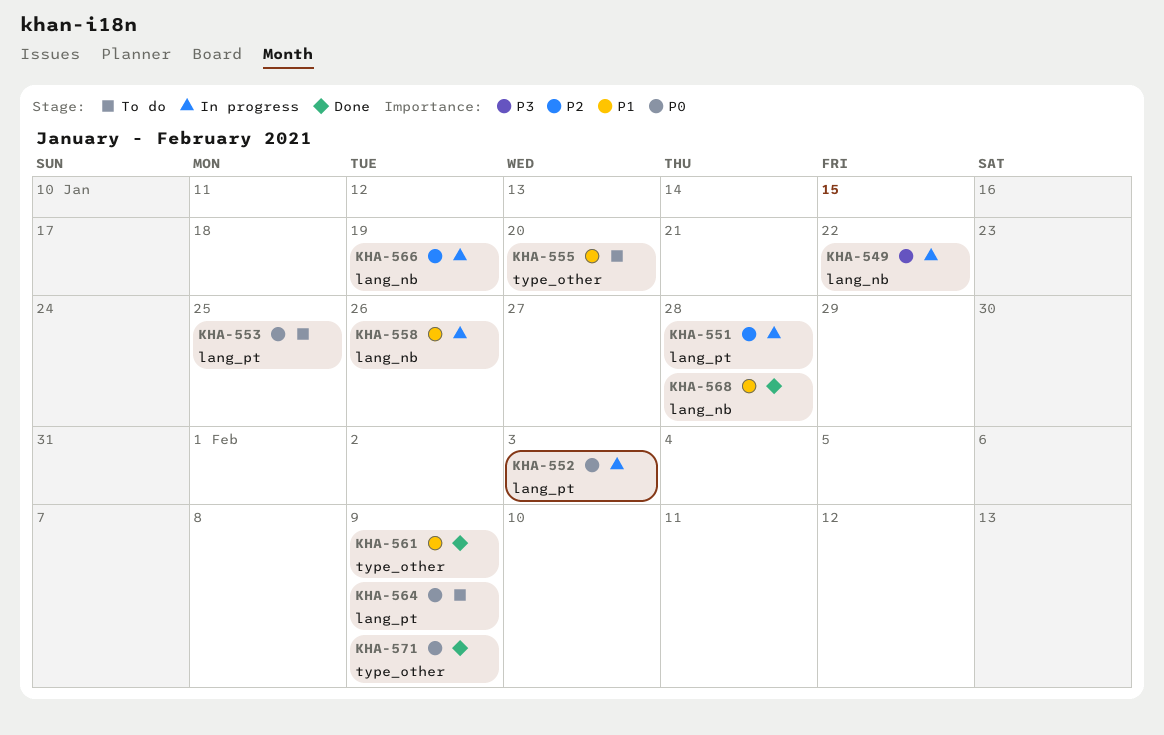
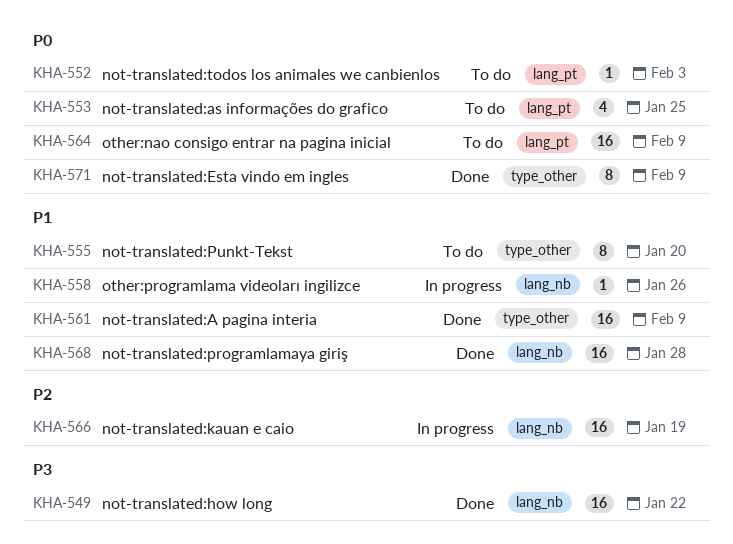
KHA-549, status: In progress -> Done
KHA-551: present -> none
KHA-552, status: In progress -> To do

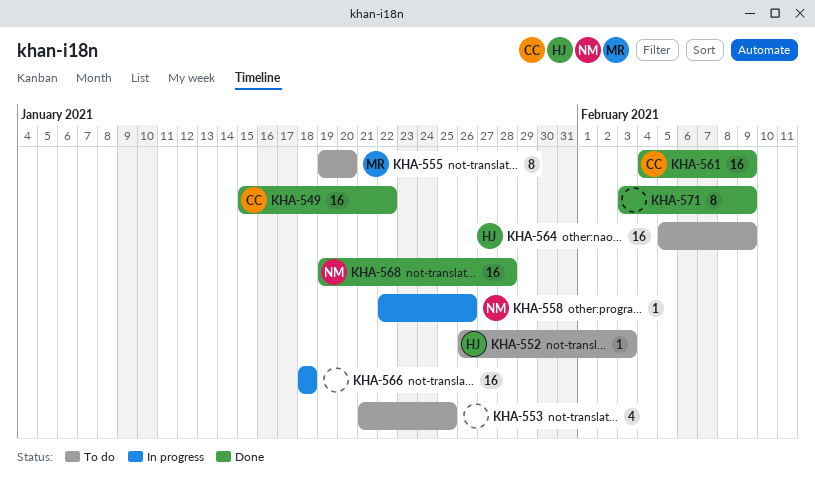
KHA-566, due: Jan 19 -> Jan 18

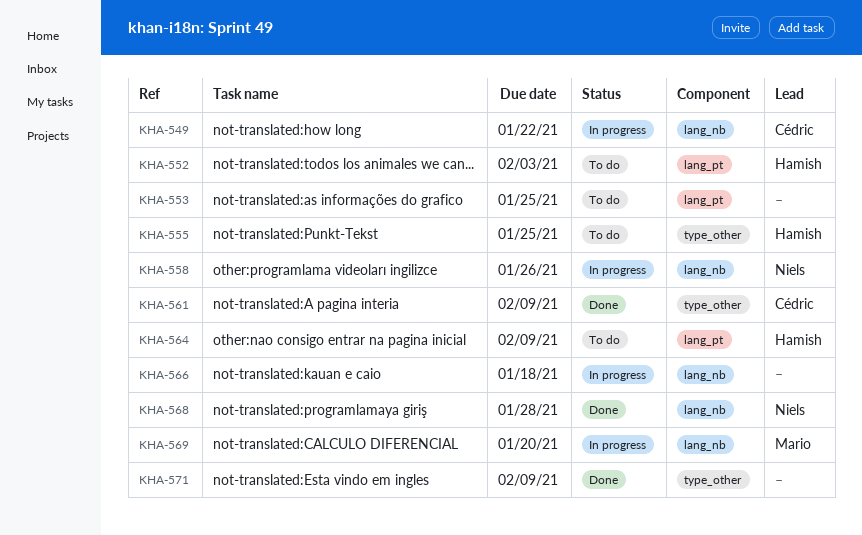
KHA-549, status: Done -> In progress
KHA-555, owner: Mario -> Hamish
KHA-555, due: Jan 20 -> Jan 25
KHA-569: none -> present

